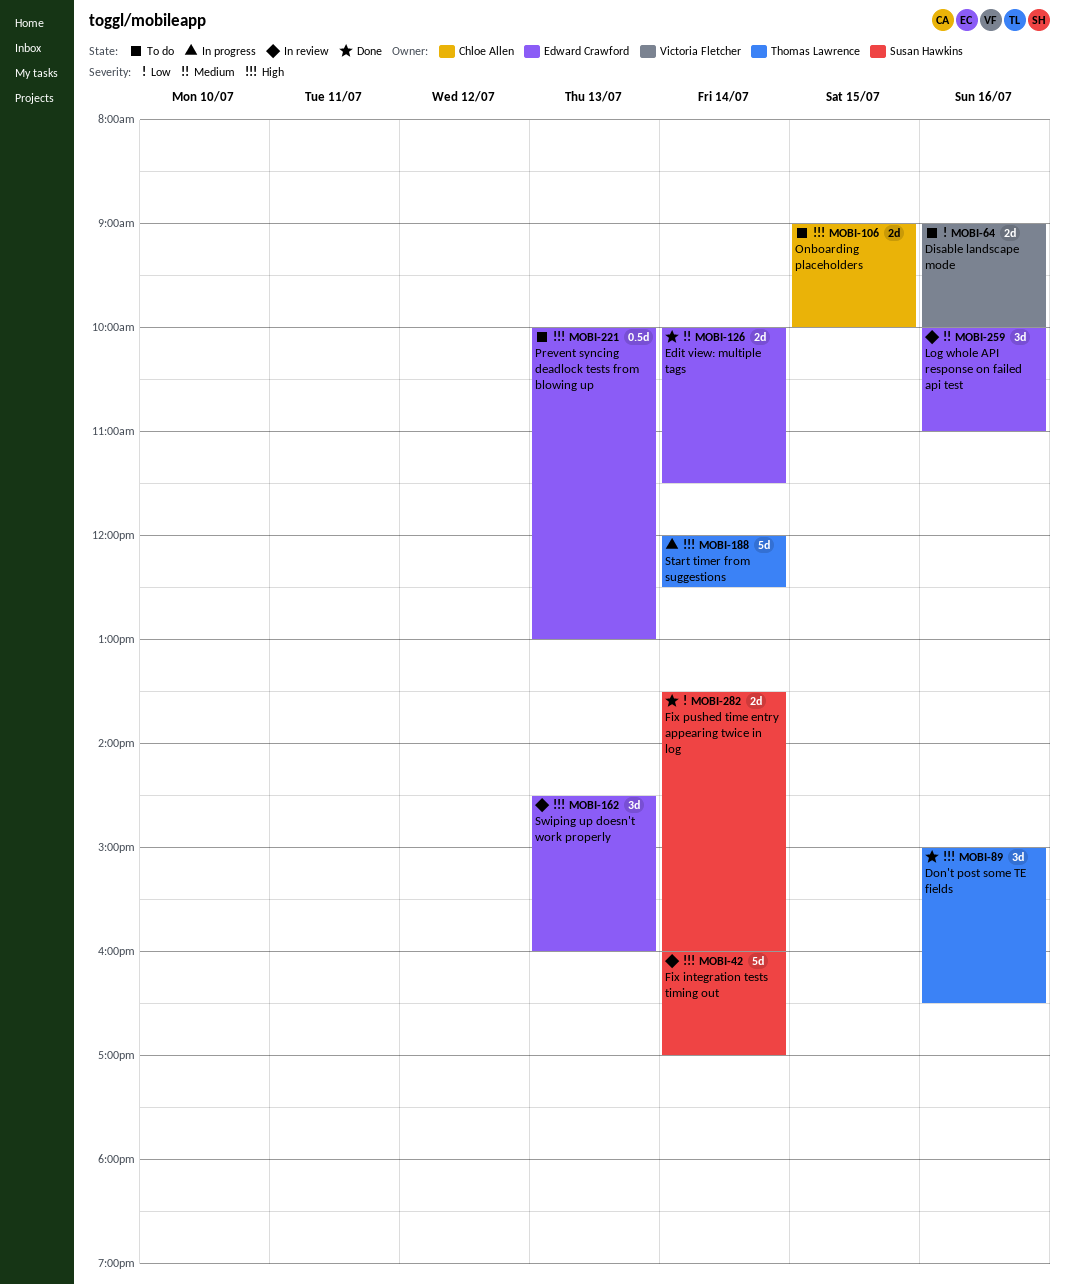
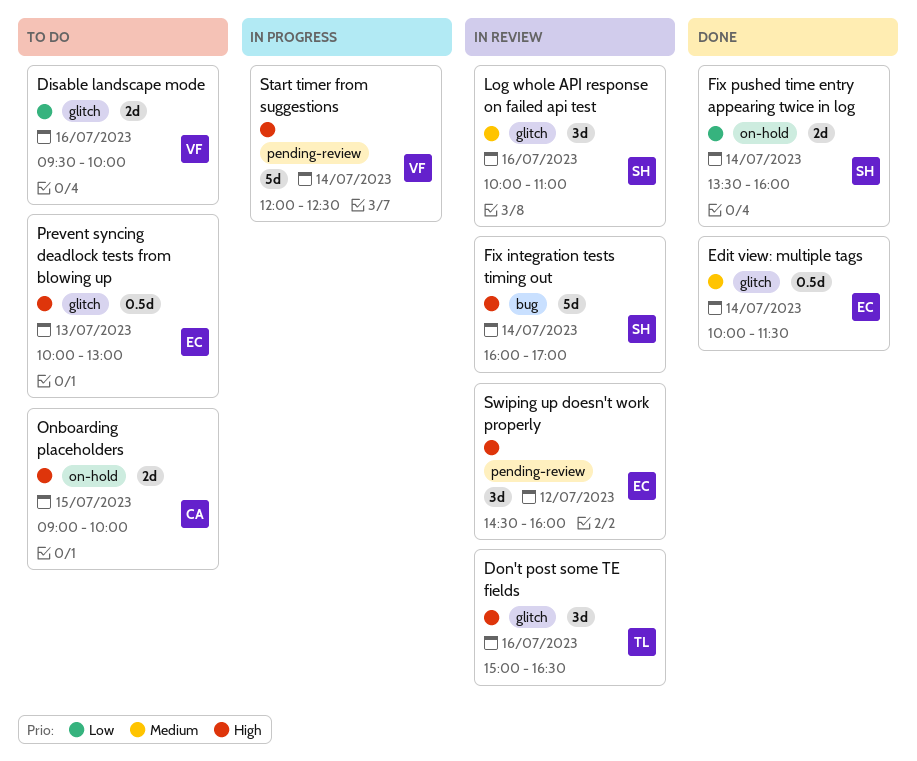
Disable landscape mode, begins: 09:00 -> 09:30
Don't post some TE fields, status: Done -> In review
Edit view: multiple tags, estimate: 2d -> 0.5d
Log whole API response on failed api test, owner: Edward Crawford -> Susan Hawkins
Start timer from suggestions, owner: Thomas Lawrence -> Victoria Fletcher
Swiping up doesn't work properly, day: Jul 13 -> Jul 12

